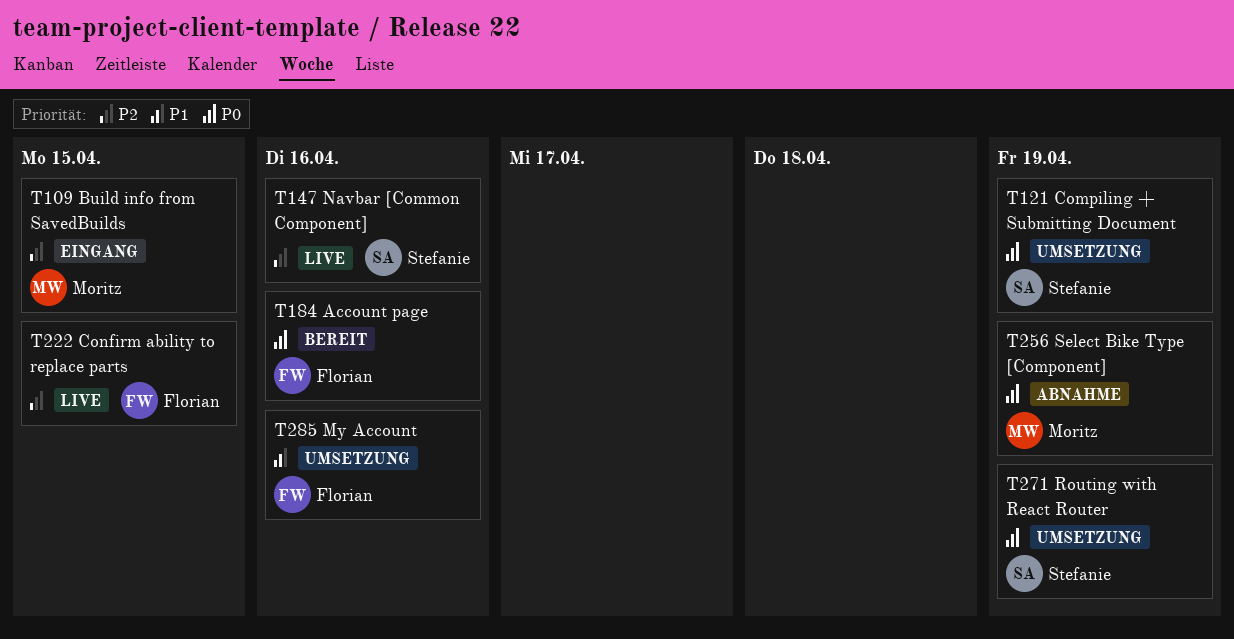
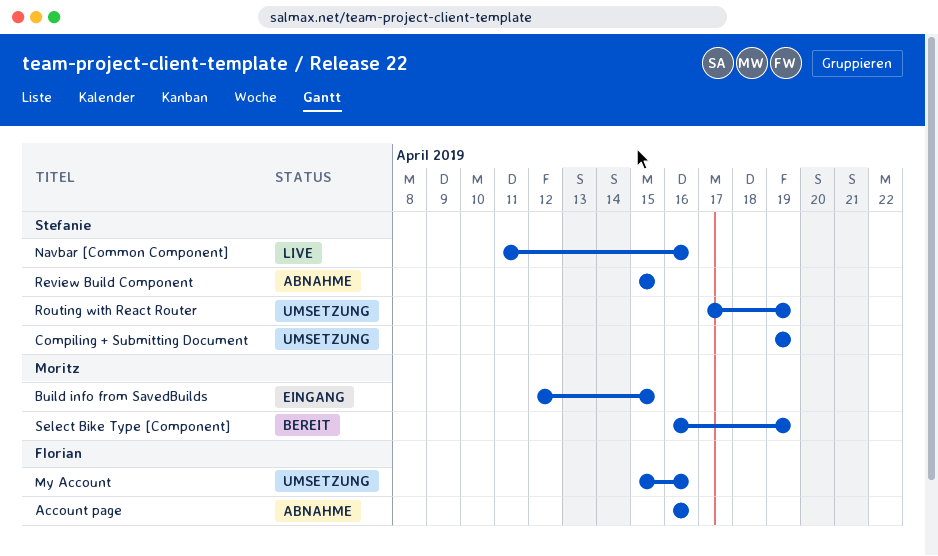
Account page, status: Bereit -> Abnahme
Confirm ability to replace parts: present -> none
Review Build Component: none -> present
Select Bike Type [Component], status: Abnahme -> Bereit

